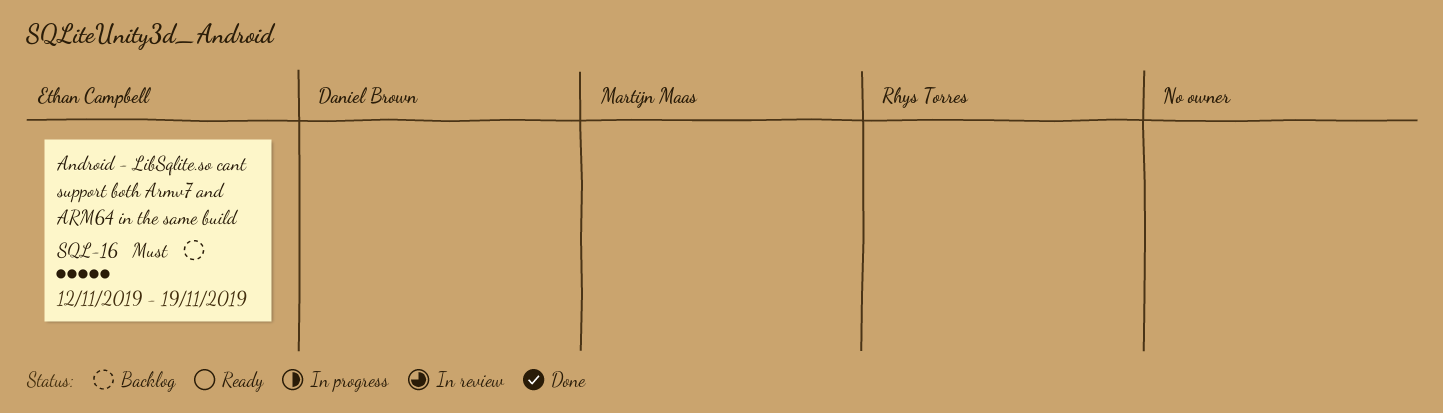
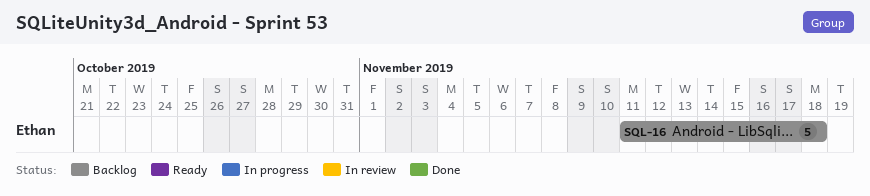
SQL-16, start: Nov 12 -> Nov 11
SQL-16, due: Nov 19 -> Nov 18

